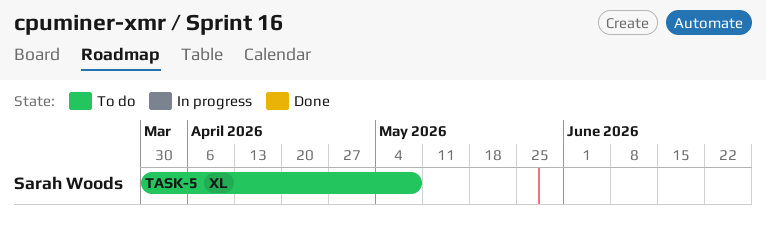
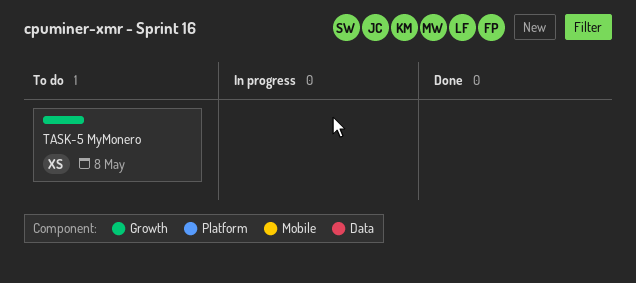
TASK-5, estimate: XL -> XS

